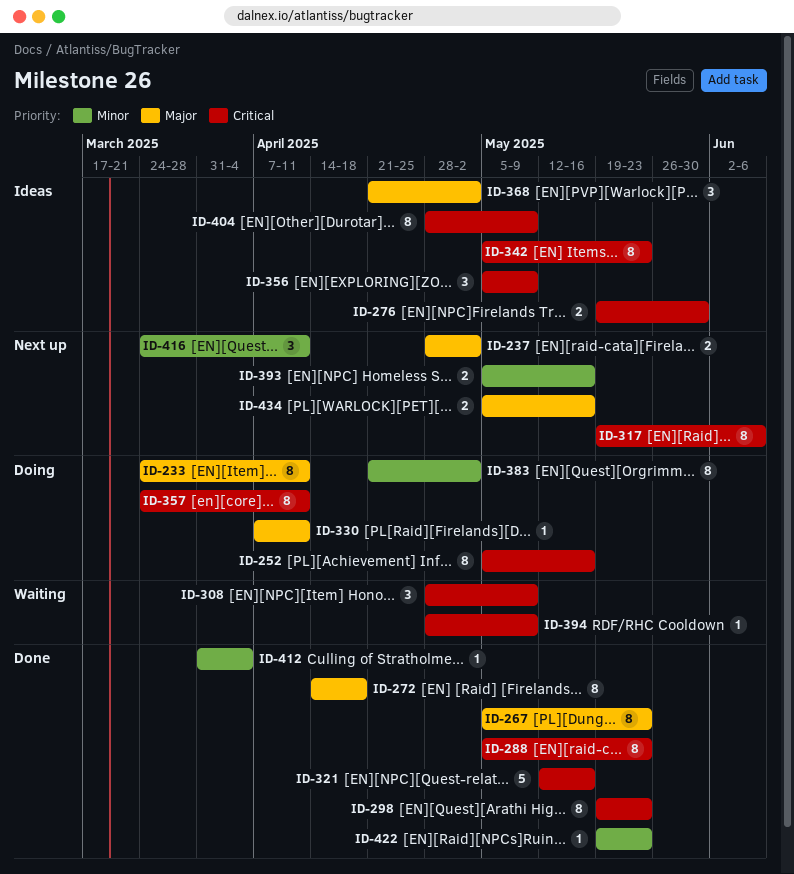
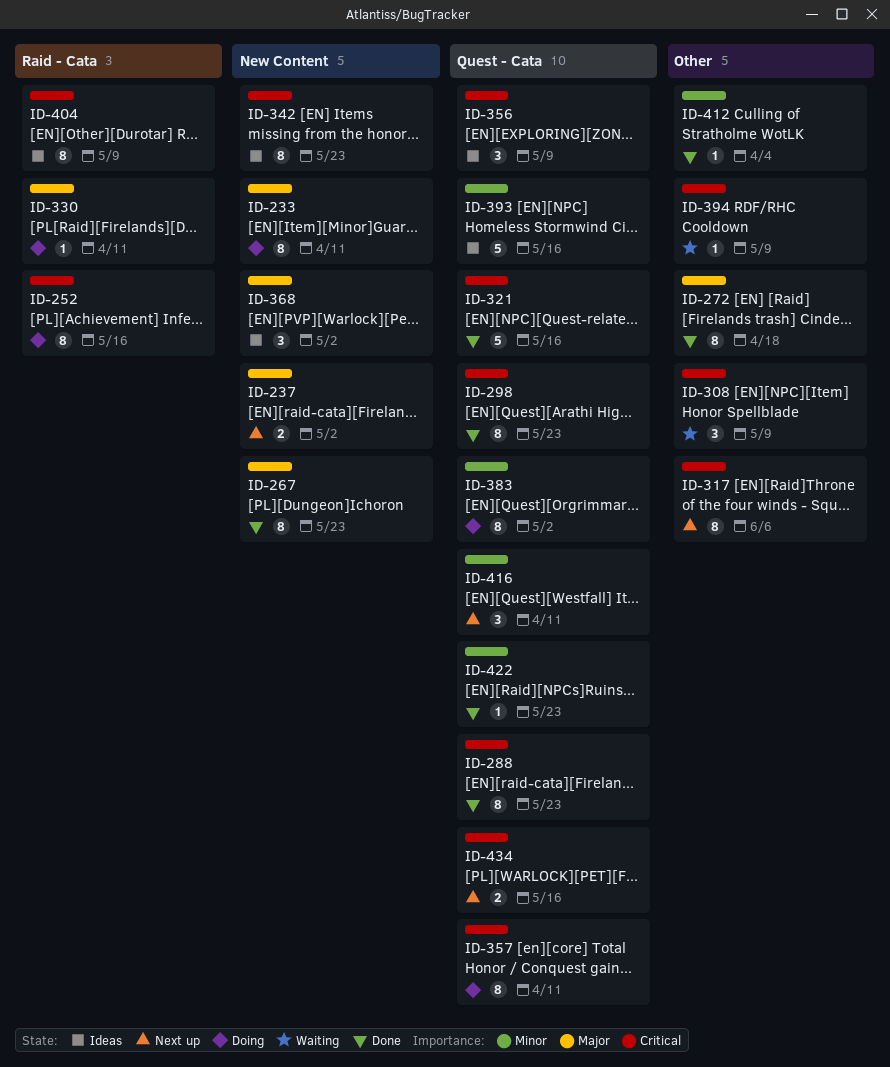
ID-276: present -> none
ID-393, status: Next up -> Ideas
ID-393, estimate: 2 -> 5
ID-434, priority: Major -> Critical

